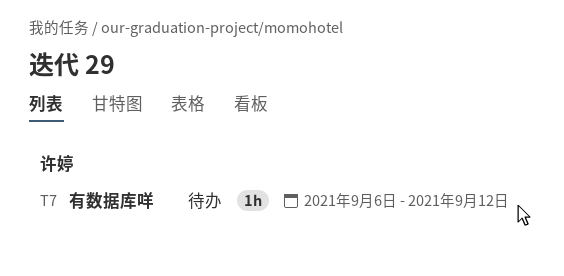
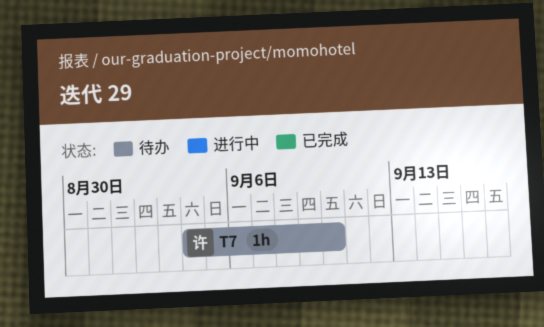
T7, start: Sep 6 -> Sep 4
T7, due: Sep 12 -> Sep 10

